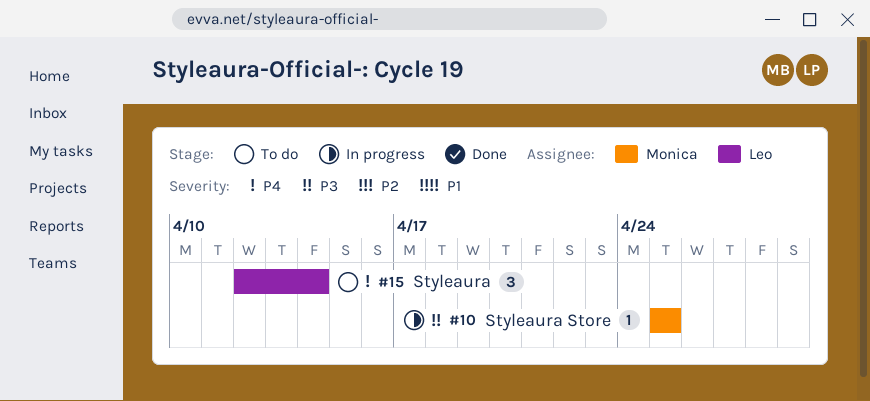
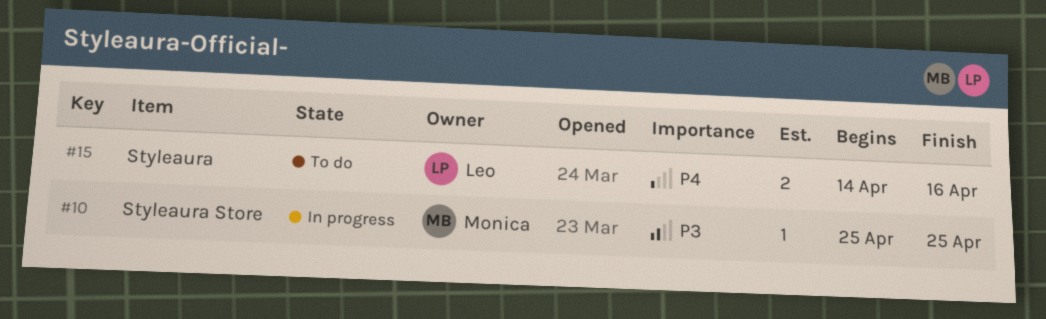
#15, estimate: 3 -> 2
#15, start: Apr 12 -> Apr 14
#15, due: Apr 14 -> Apr 16

